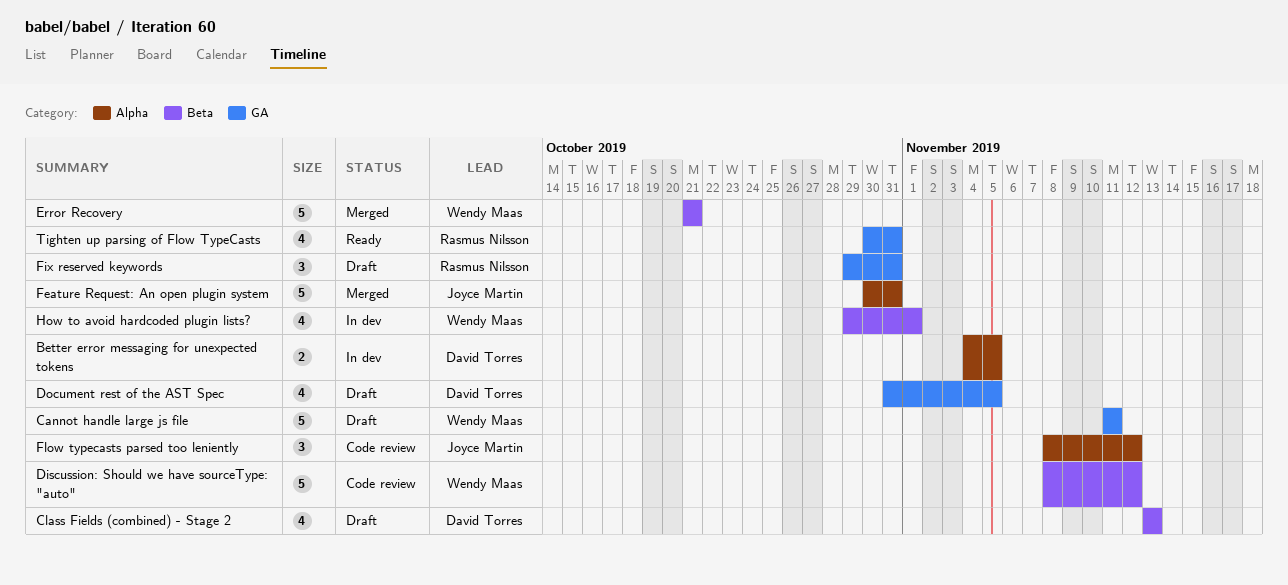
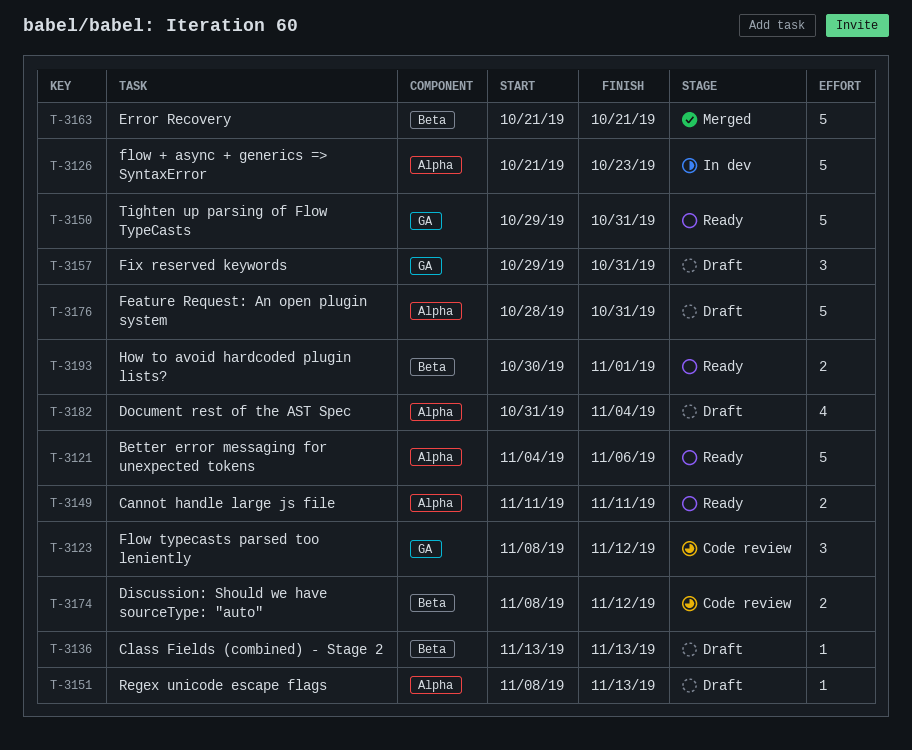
Better error messaging for unexpected tokens, status: In dev -> Ready
Better error messaging for unexpected tokens, estimate: 2 -> 5
Better error messaging for unexpected tokens, due: Nov 5 -> Nov 6
Cannot handle large js file, status: Draft -> Ready
Cannot handle large js file, label: GA -> Alpha
Cannot handle large js file, estimate: 5 -> 2
Class Fields (combined) - Stage 2, estimate: 4 -> 1
Discussion: Should we have sourceType: "auto", estimate: 5 -> 2
Document rest of the AST Spec, label: GA -> Alpha
Document rest of the AST Spec, due: Nov 5 -> Nov 4
Feature Request: An open plugin system, status: Merged -> Draft
Feature Request: An open plugin system, start: Oct 30 -> Oct 28
flow + async + generics => SyntaxError: none -> present
Flow typecasts parsed too leniently, label: Alpha -> GA
How to avoid hardcoded plugin lists?, status: In dev -> Ready
How to avoid hardcoded plugin lists?, estimate: 4 -> 2
How to avoid hardcoded plugin lists?, start: Oct 29 -> Oct 30
Regex unicode escape flags: none -> present
Tighten up parsing of Flow TypeCasts, estimate: 4 -> 5
Tighten up parsing of Flow TypeCasts, start: Oct 30 -> Oct 29

